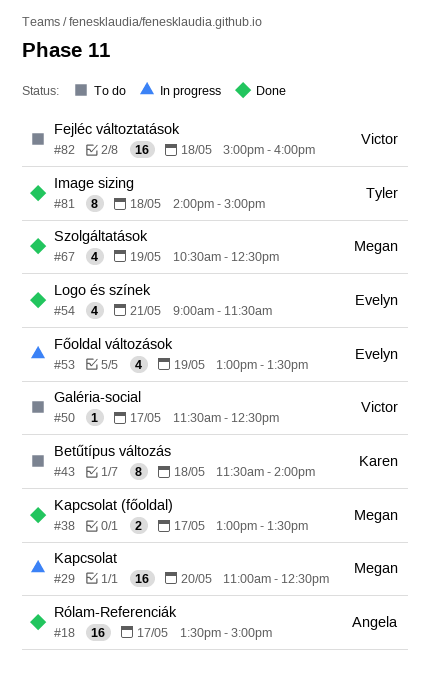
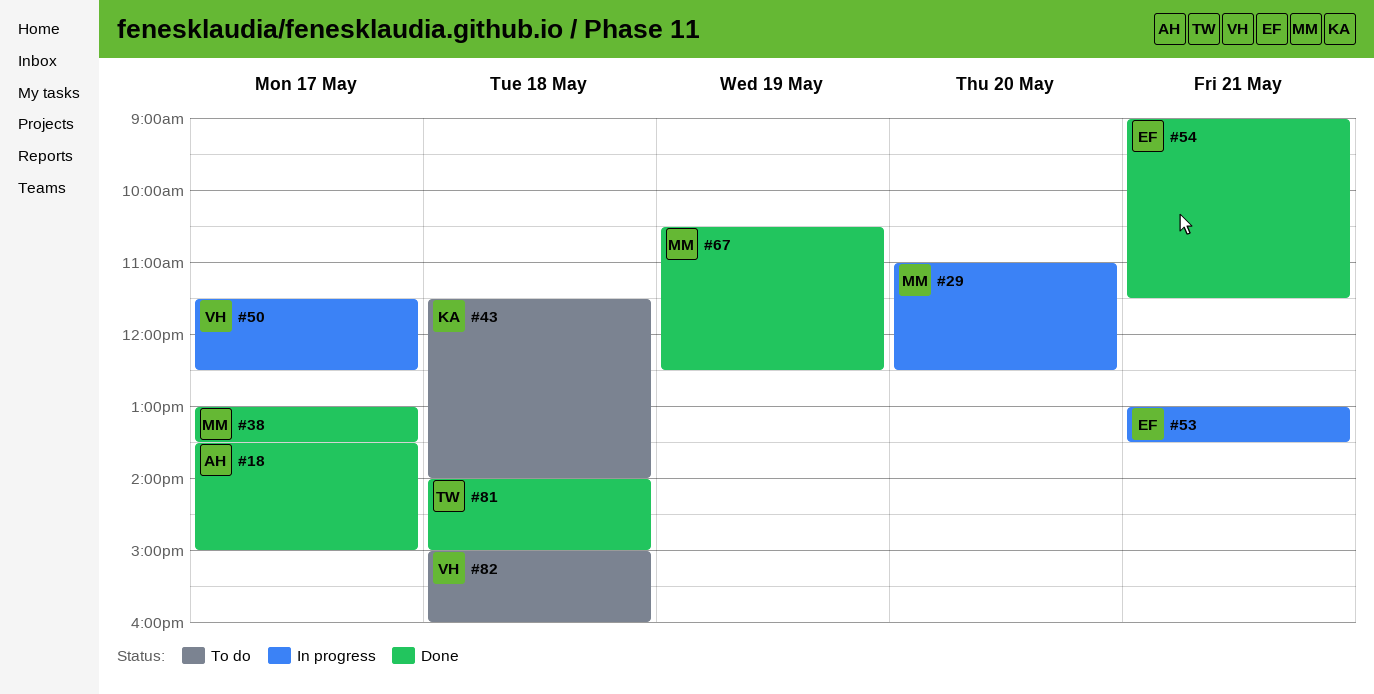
#50, status: To do -> In progress
#53, day: May 19 -> May 21

